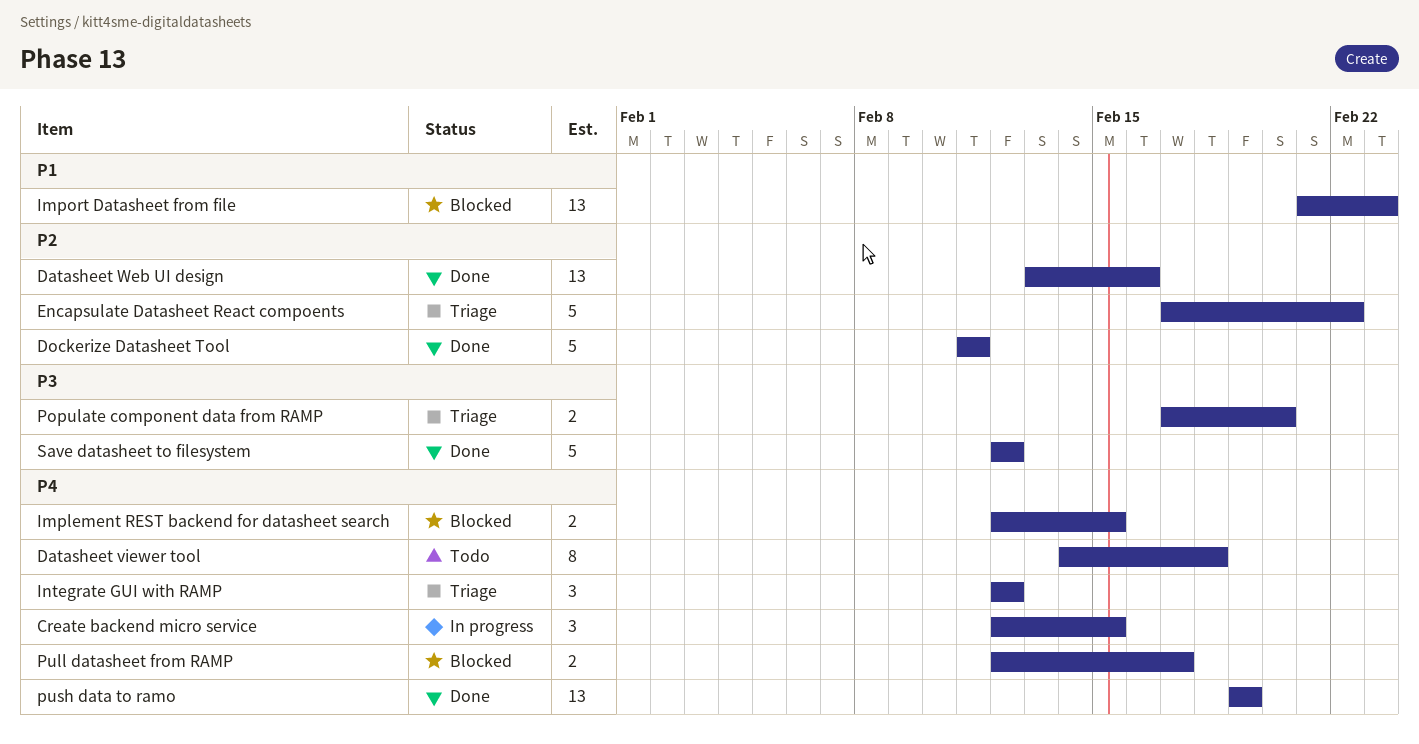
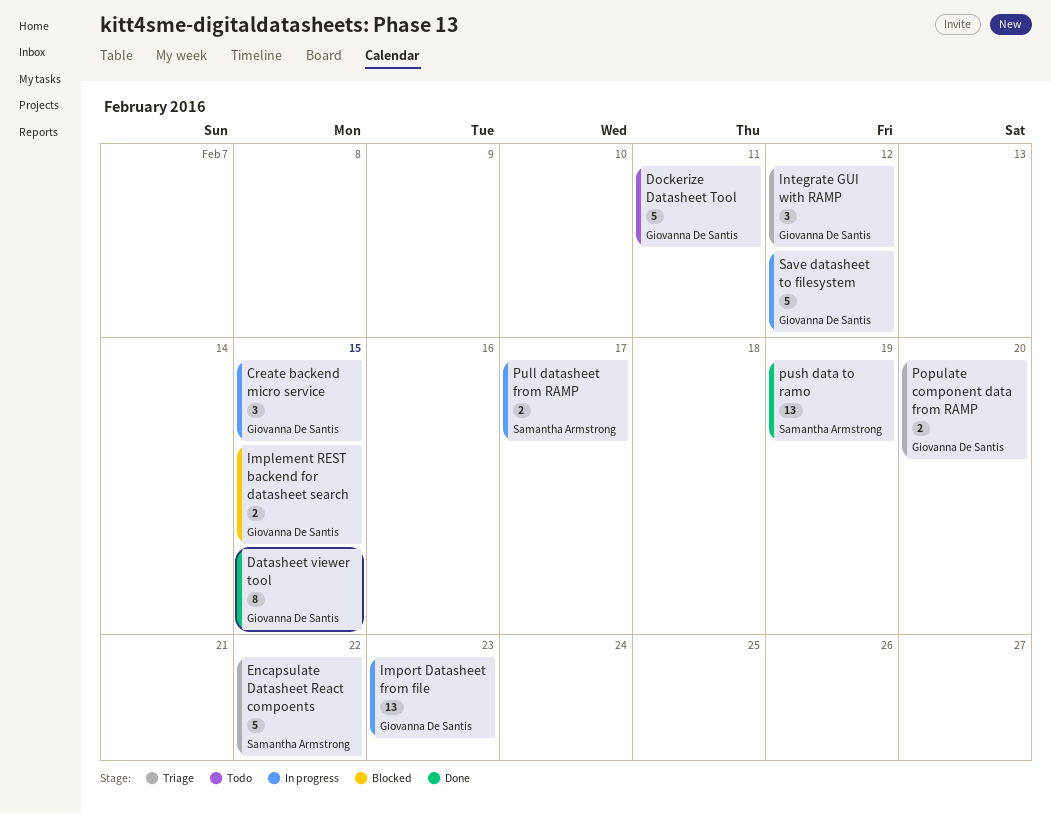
Datasheet viewer tool, status: Todo -> Done
Datasheet viewer tool, due: Feb 18 -> Feb 15
Datasheet Web UI design: present -> none
Dockerize Datasheet Tool, status: Done -> Todo
Import Datasheet from file, status: Blocked -> In progress
Pull datasheet from RAMP, status: Blocked -> In progress
Save datasheet to filesystem, status: Done -> In progress

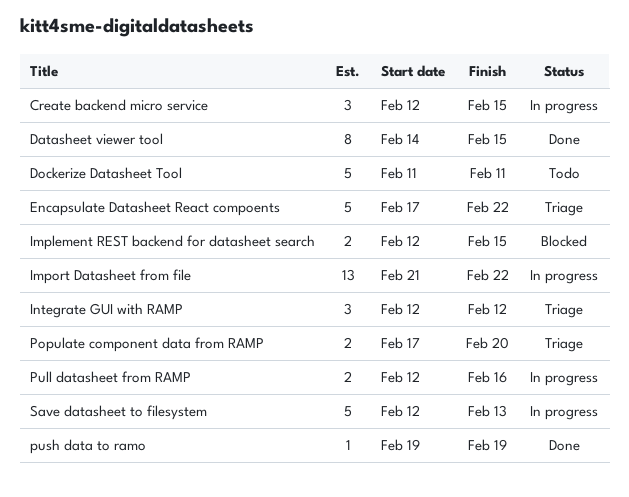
Import Datasheet from file, due: Feb 23 -> Feb 22
Pull datasheet from RAMP, due: Feb 17 -> Feb 16
push data to ramo, estimate: 13 -> 1
Save datasheet to filesystem, due: Feb 12 -> Feb 13

